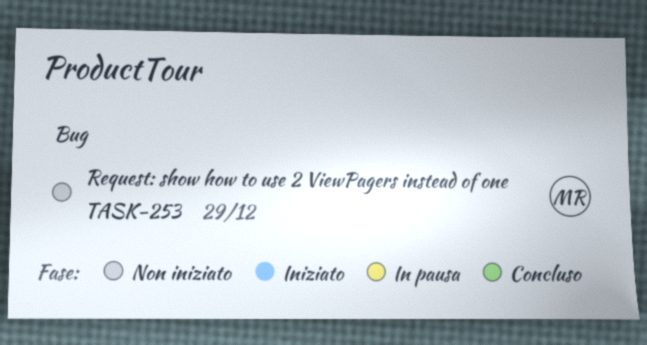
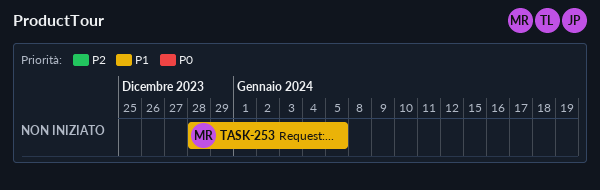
TASK-253, due: Dec 29 -> Jan 5

